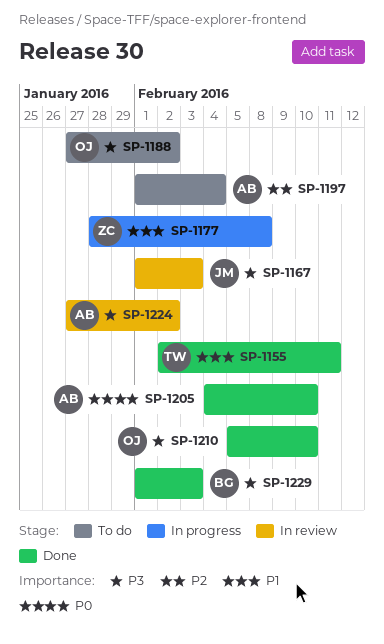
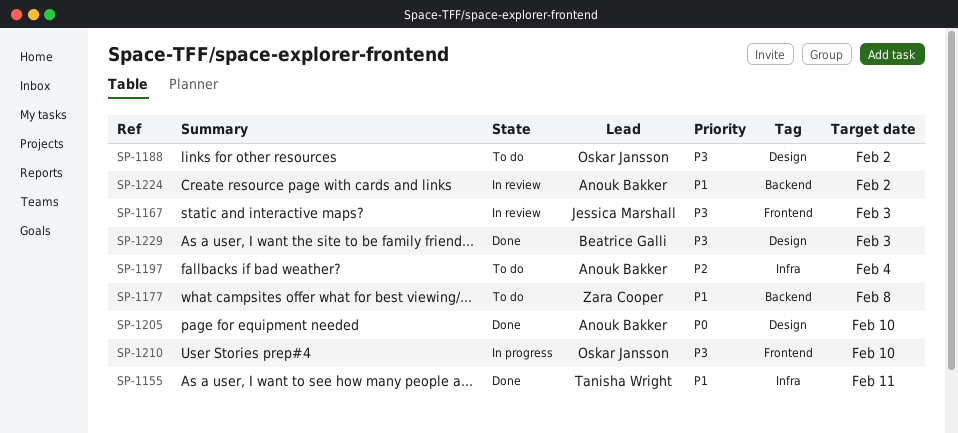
SP-1177, status: In progress -> To do
SP-1210, status: Done -> In progress
SP-1224, priority: P3 -> P1

